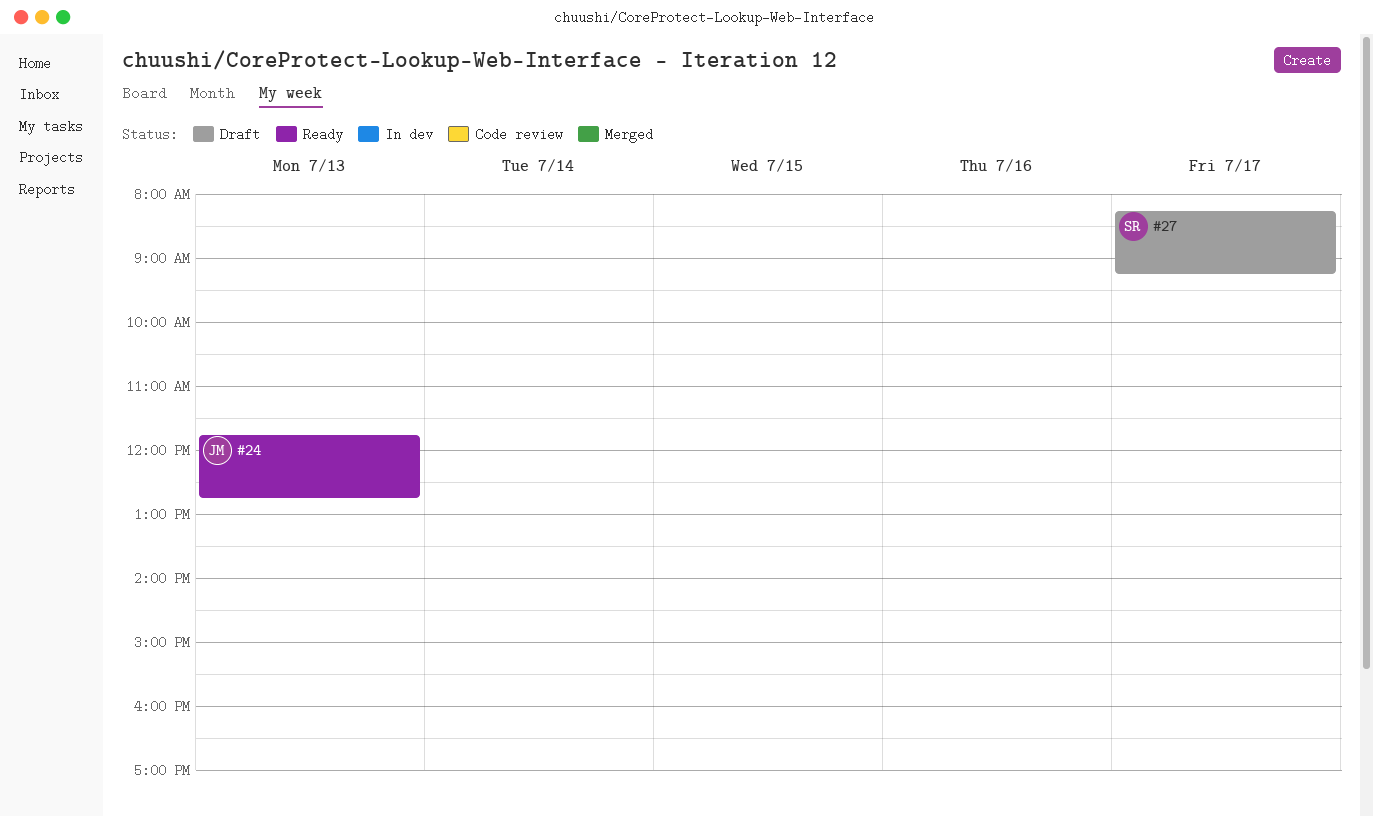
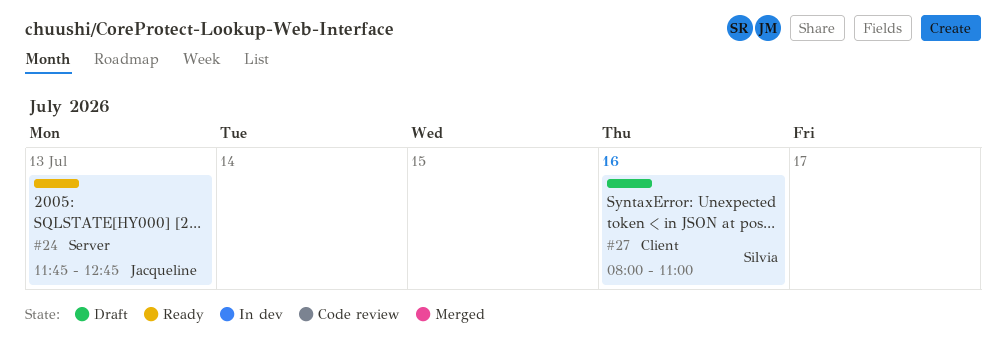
#27, day: Jul 17 -> Jul 16
#27, begins: 08:15 -> 08:00
#27, ends: 09:15 -> 11:00

